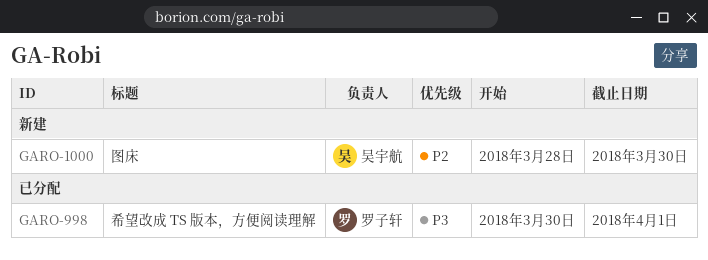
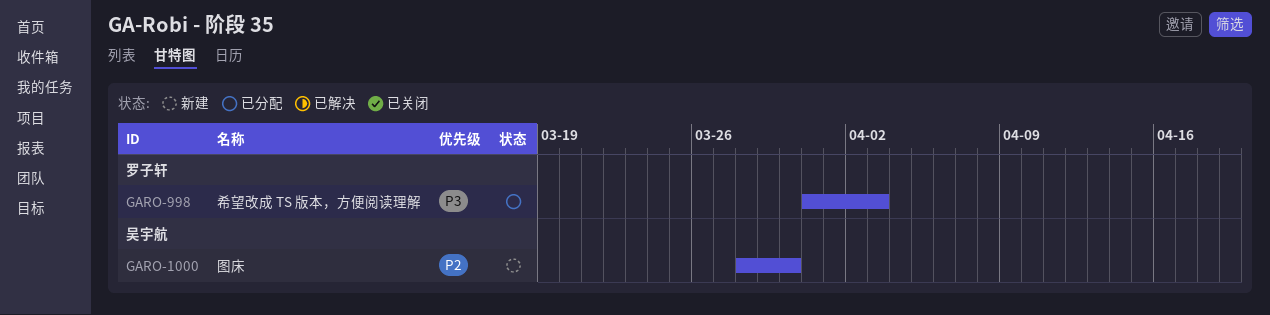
GARO-998, start: Mar 30 -> Mar 31
GARO-998, due: Apr 1 -> Apr 3

